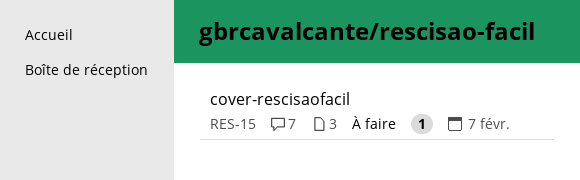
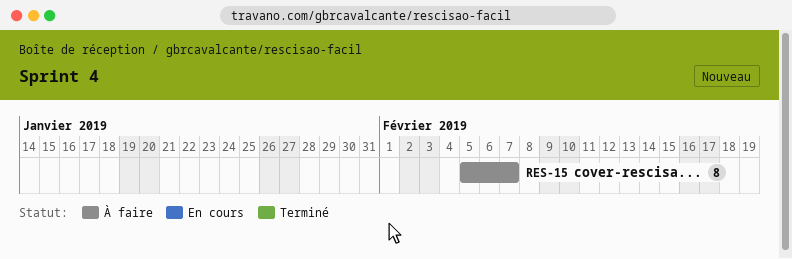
RES-15, estimate: 1 -> 8

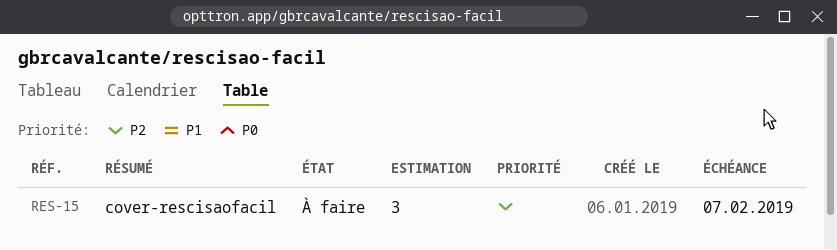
RES-15, estimate: 8 -> 3

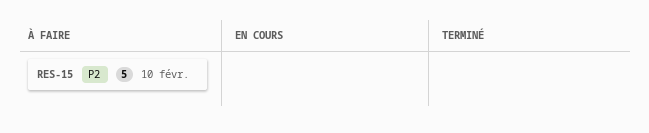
RES-15, estimate: 3 -> 5
RES-15, due: Feb 7 -> Feb 10

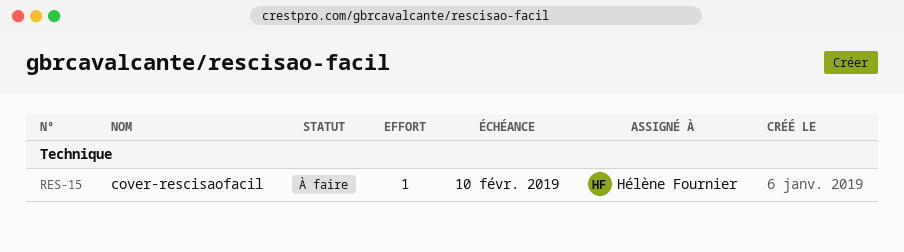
RES-15, estimate: 5 -> 1

